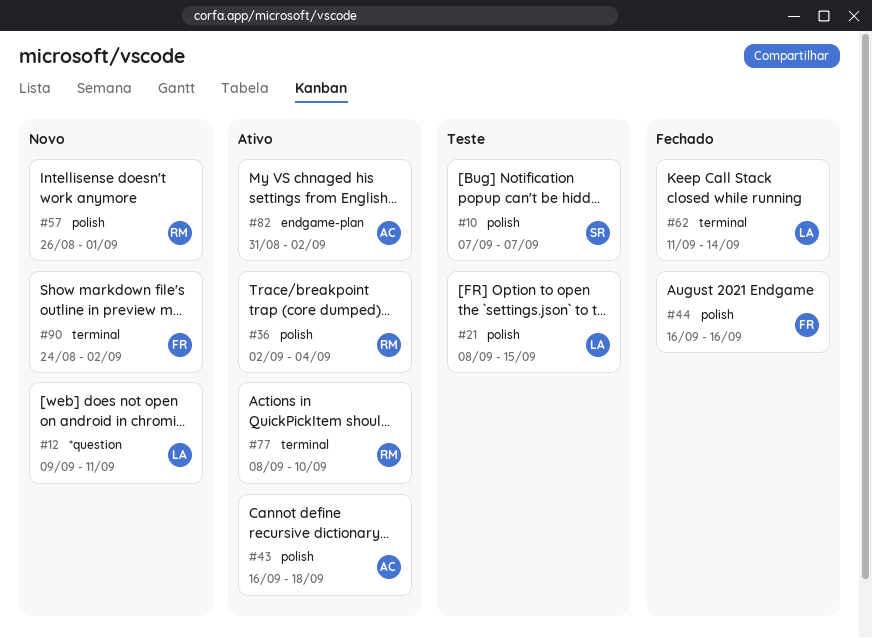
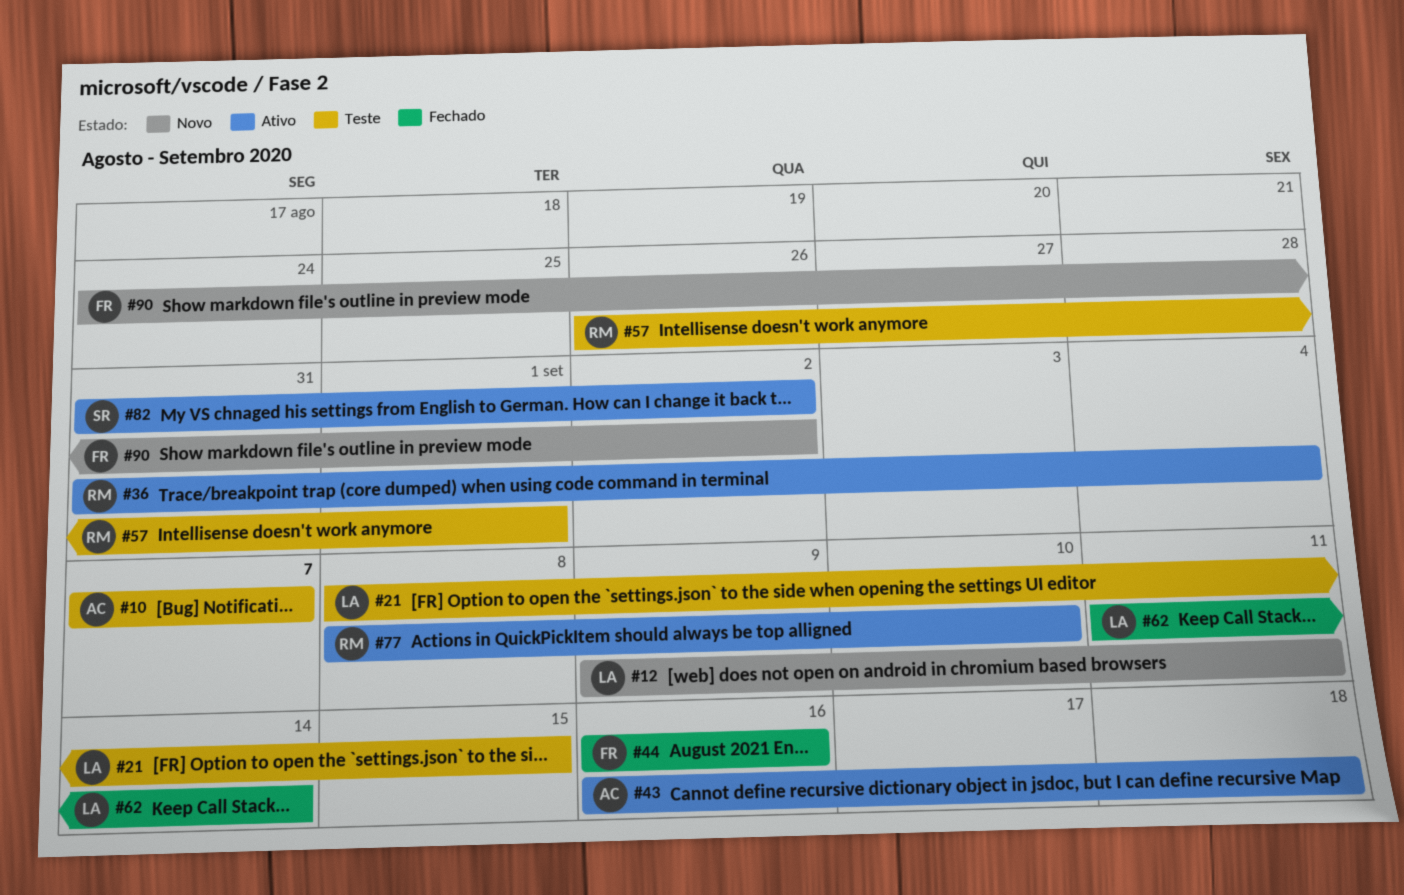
#10, owner: SR -> AC
#36, start: Sep 2 -> Aug 31
#57, status: Novo -> Teste
#82, owner: AC -> SR

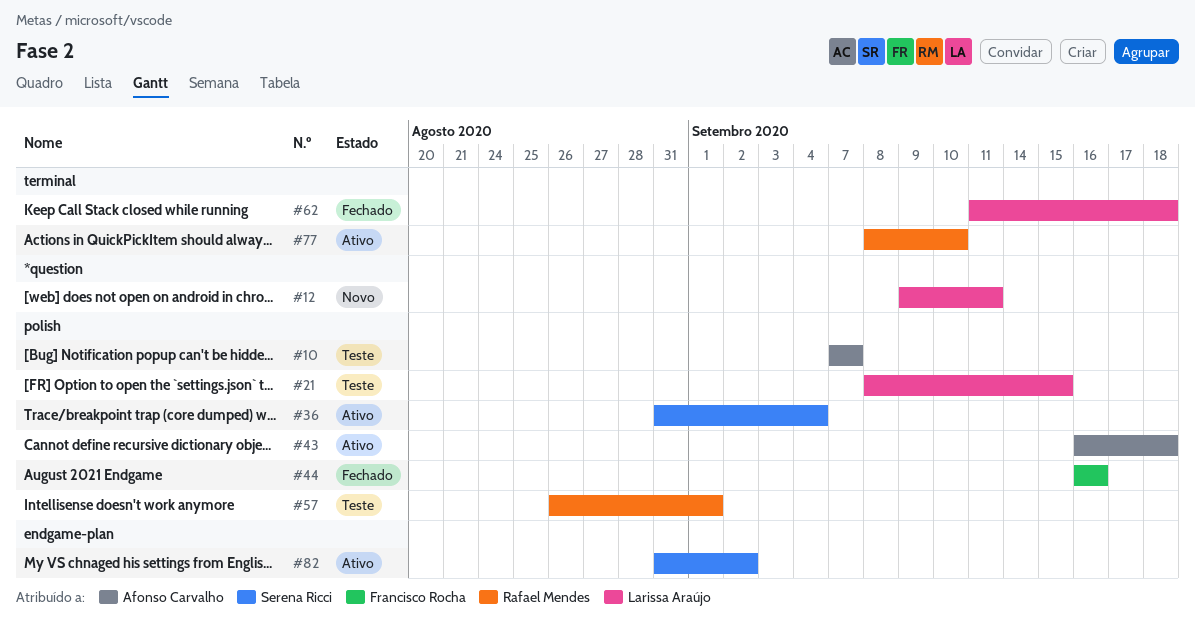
#36, owner: Rafael Mendes -> Serena Ricci
#62, due: Sep 14 -> Sep 18
#90: present -> none

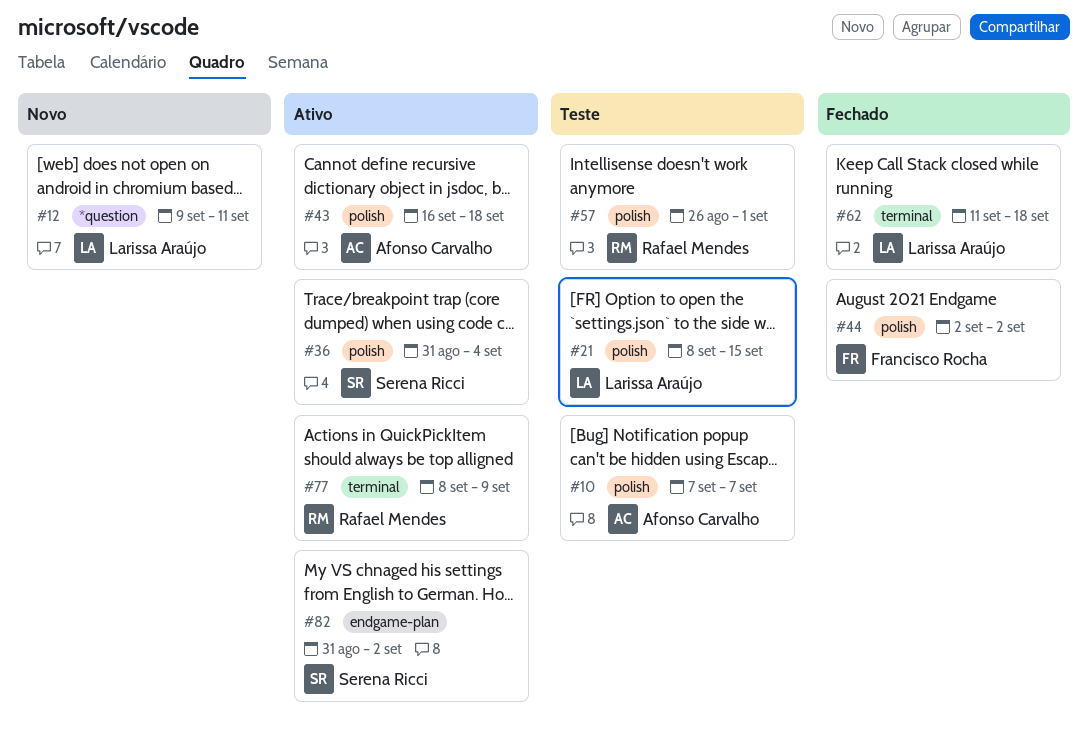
#44, start: Sep 16 -> Sep 2
#44, due: Sep 16 -> Sep 2
#77, due: Sep 10 -> Sep 9

